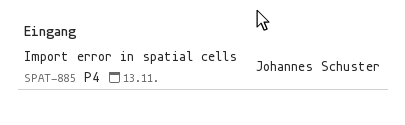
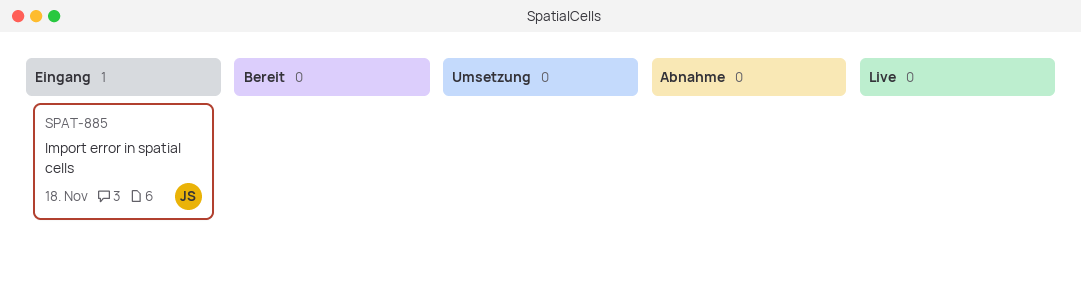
SPAT-885, due: Nov 13 -> Nov 18

